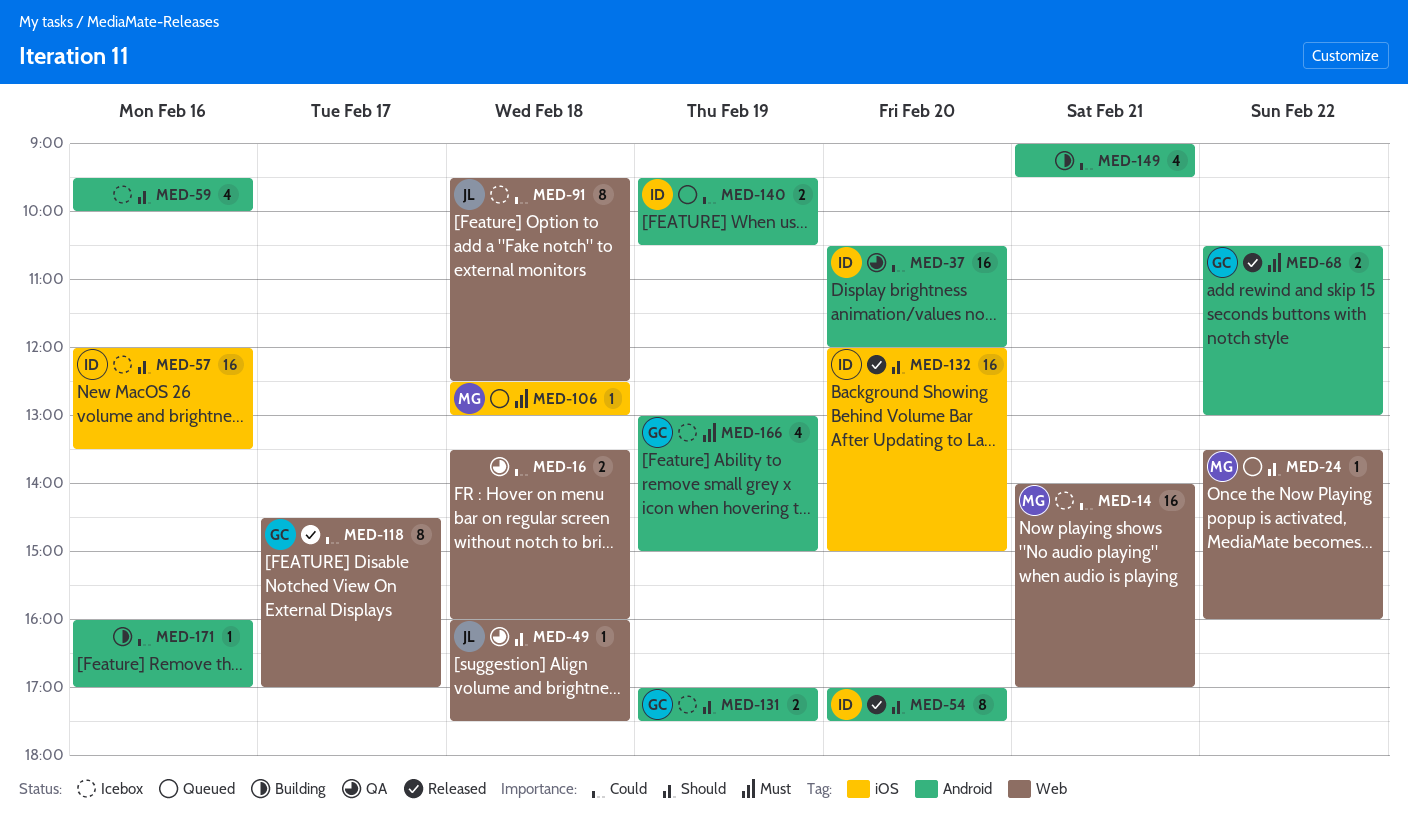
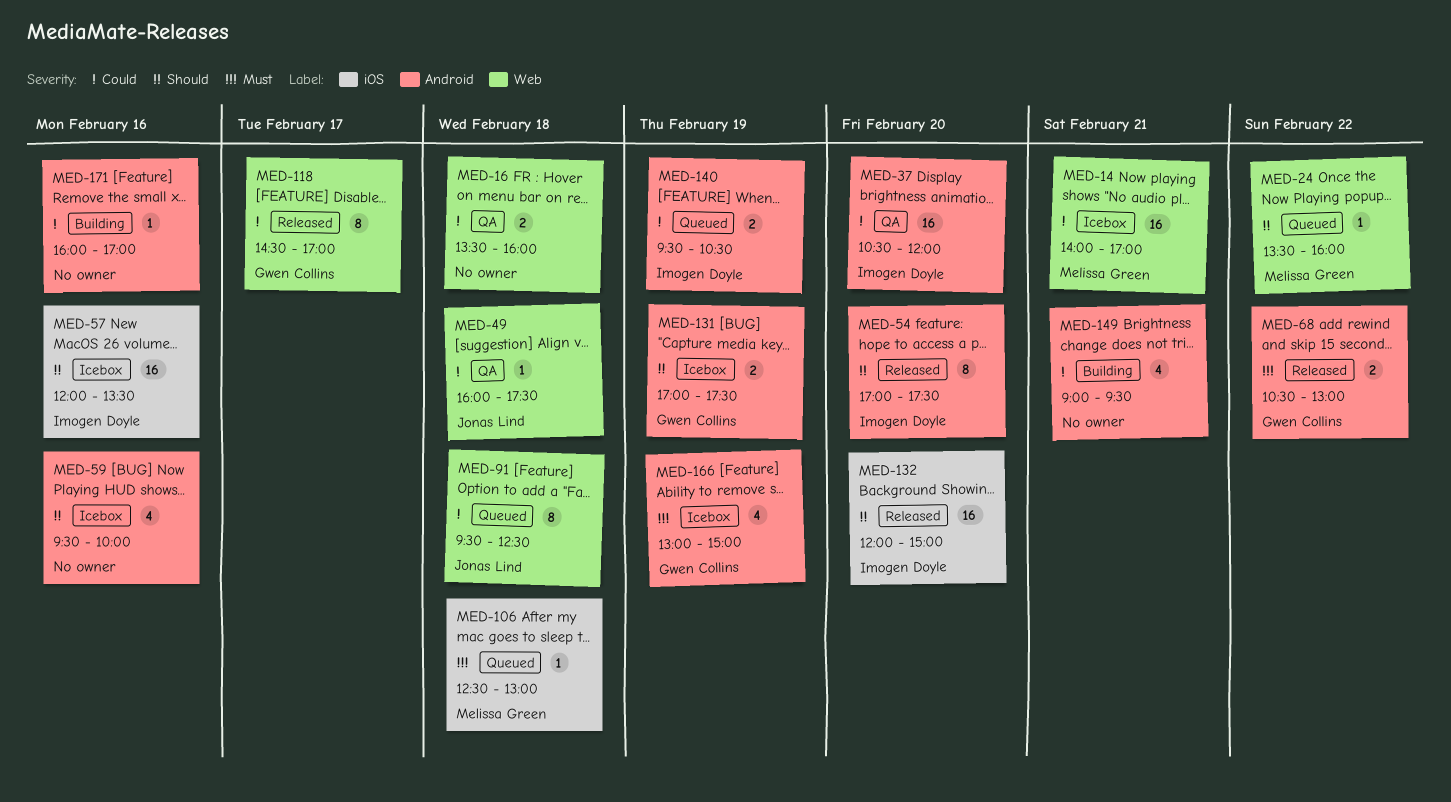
MED-49, priority: Should -> Could
MED-91, status: Icebox -> Queued

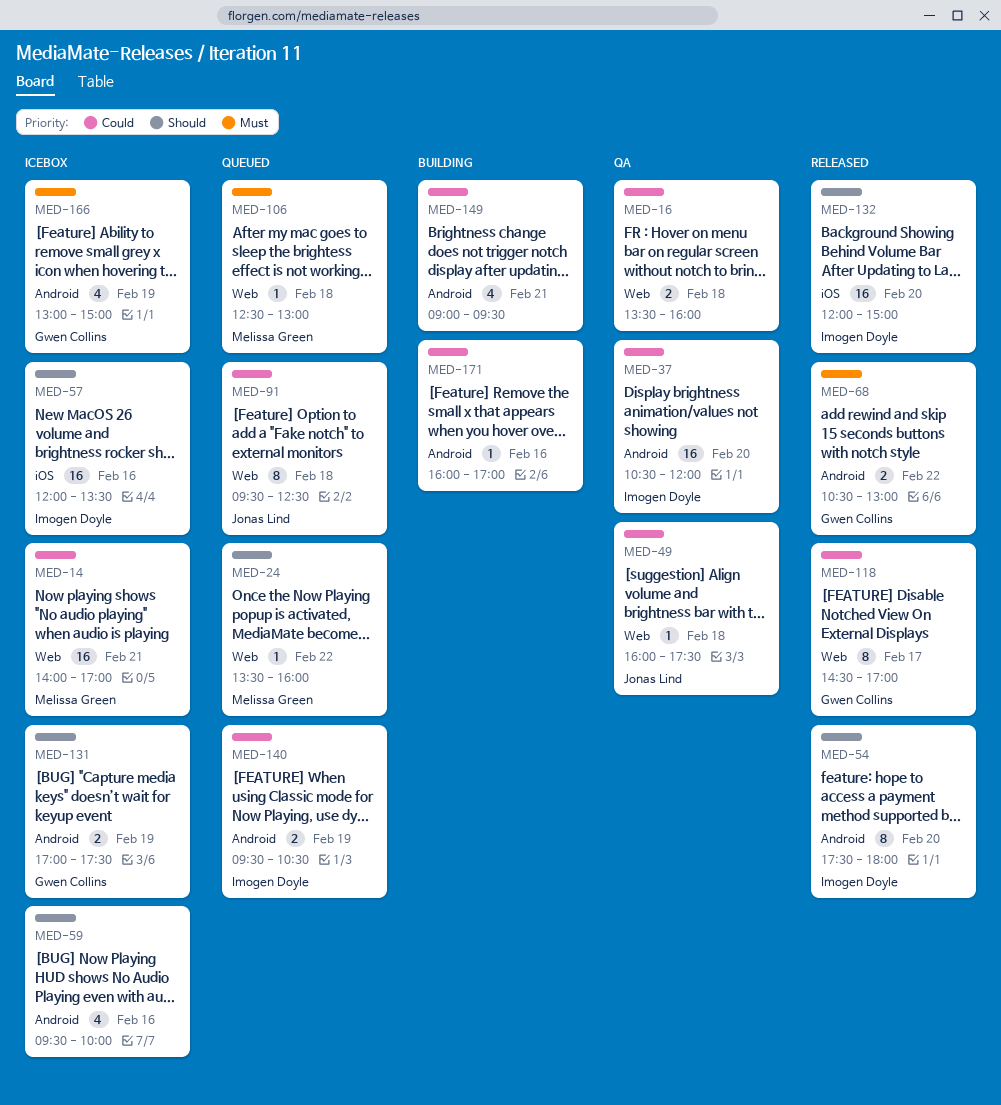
MED-54, begins: 17:00 -> 17:30
MED-54, ends: 17:30 -> 18:00
MED-106, label: iOS -> Web

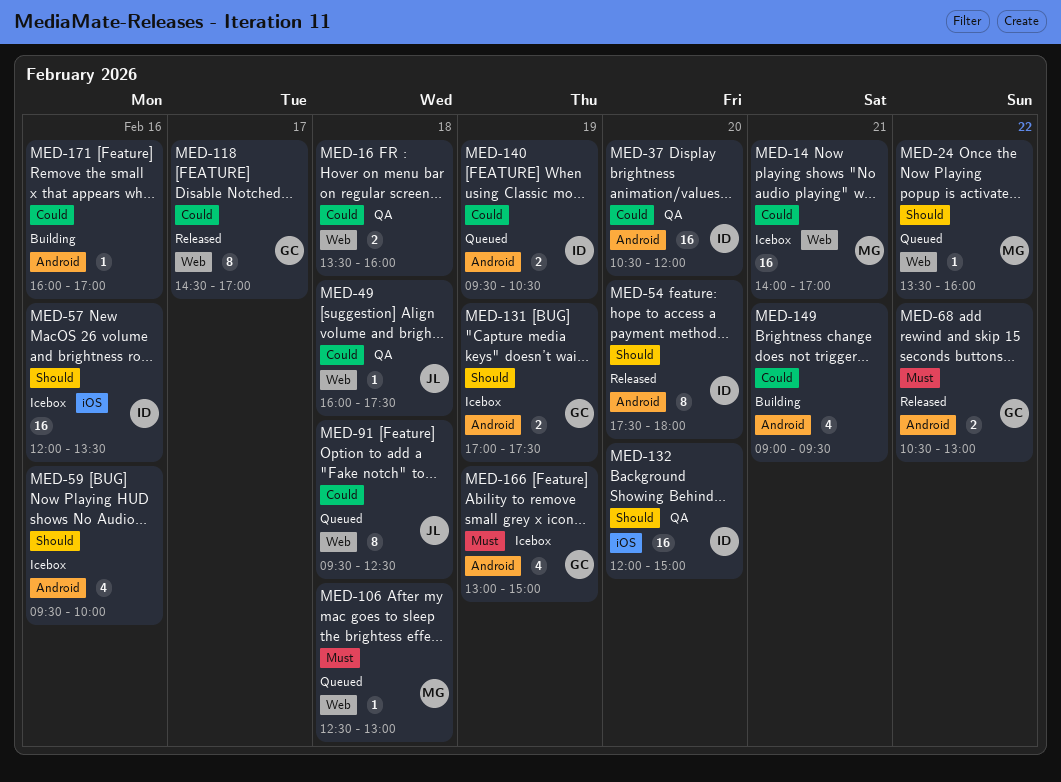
MED-132, status: Released -> QA

